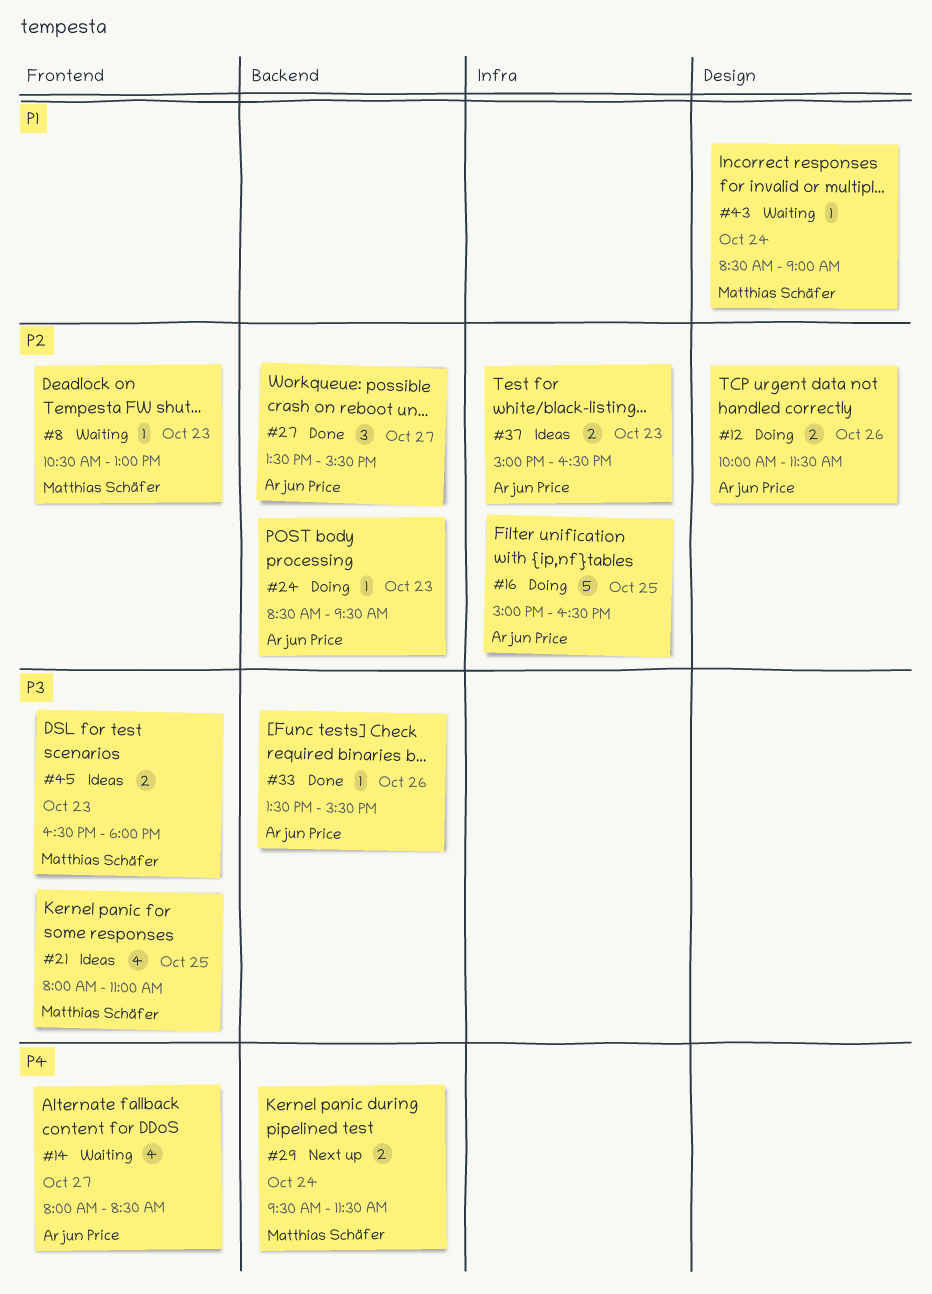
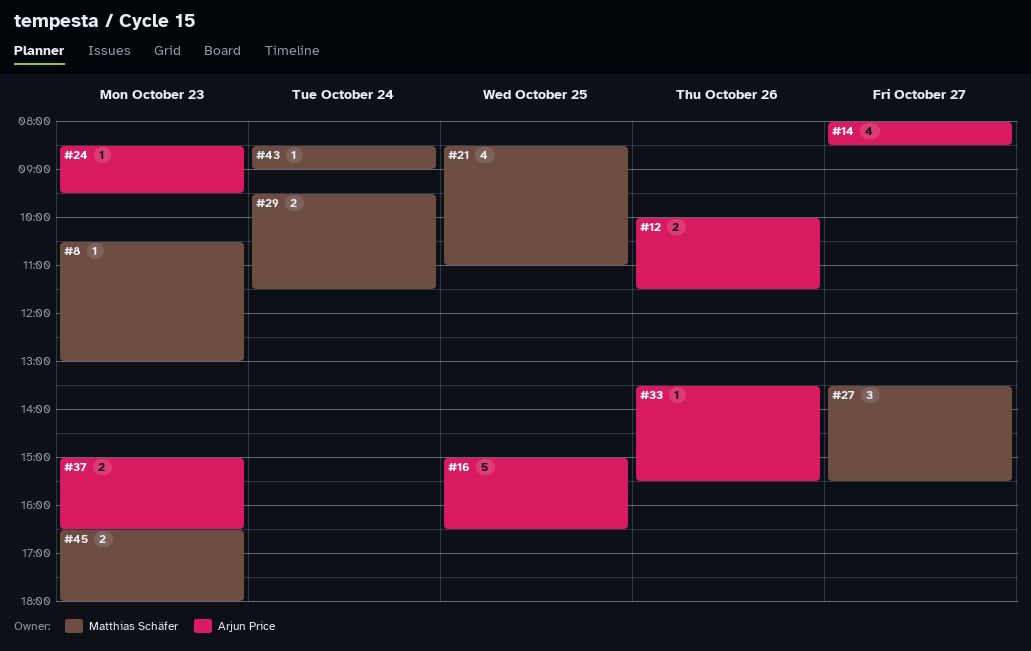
#21, begins: 08:00 -> 08:30
#27, owner: Arjun Price -> Matthias Schäfer

